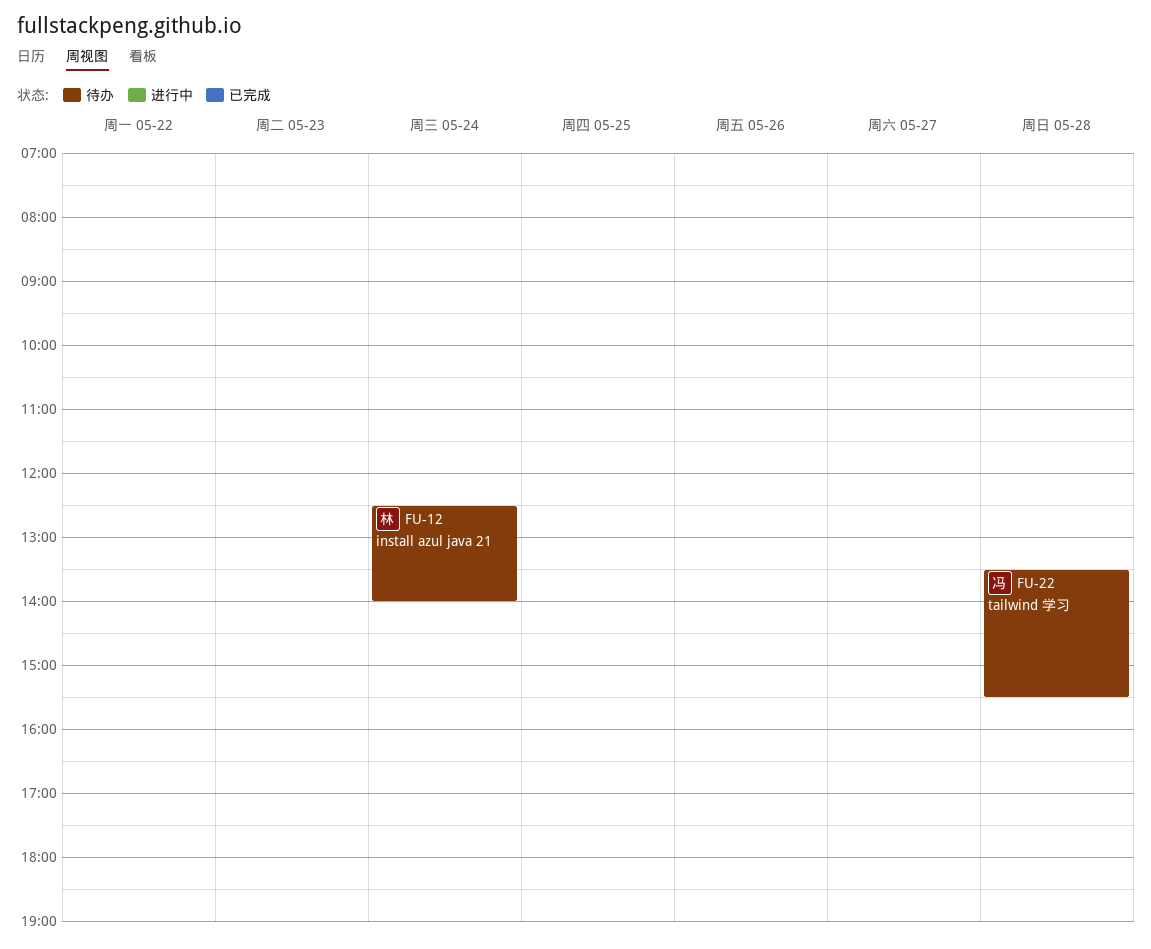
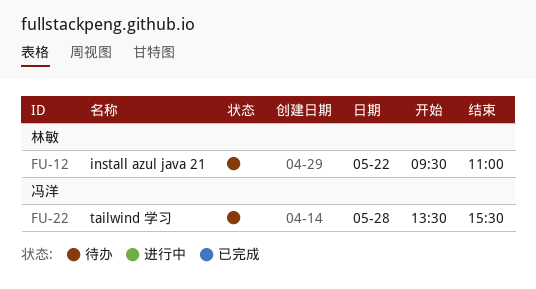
FU-12, day: May 24 -> May 22
FU-12, begins: 12:30 -> 09:30
FU-12, ends: 14:00 -> 11:00

